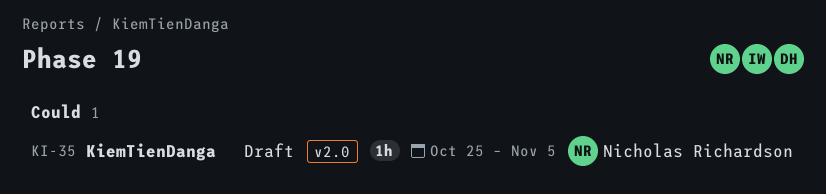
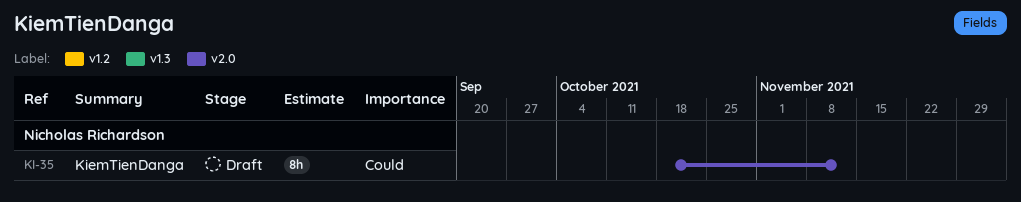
KI-35, estimate: 1h -> 8h
KI-35, start: Oct 25 -> Oct 18
KI-35, due: Nov 5 -> Nov 12

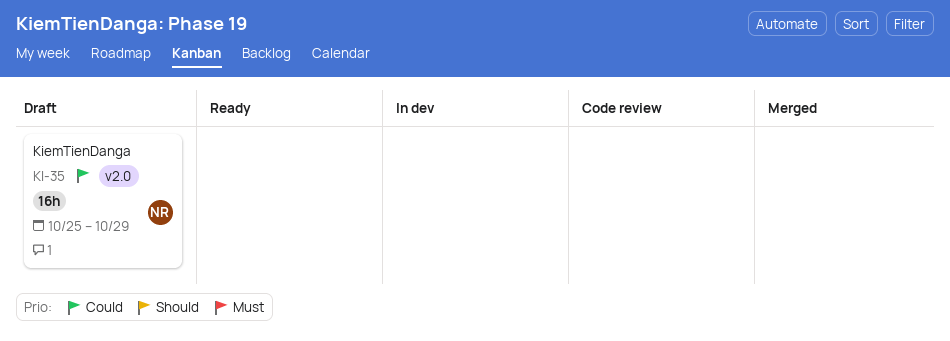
KI-35, estimate: 8h -> 16h
KI-35, start: Oct 18 -> Oct 25
KI-35, due: Nov 12 -> Oct 29

